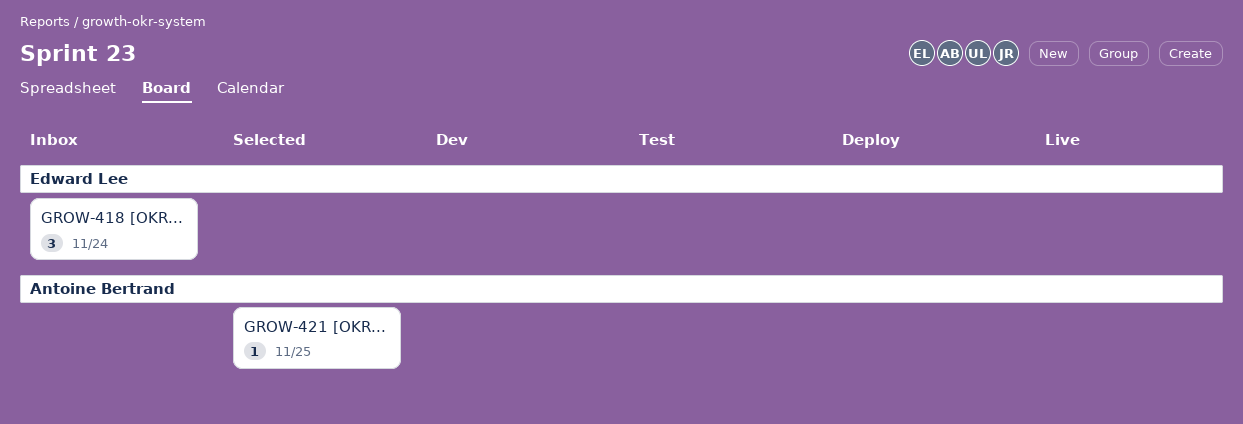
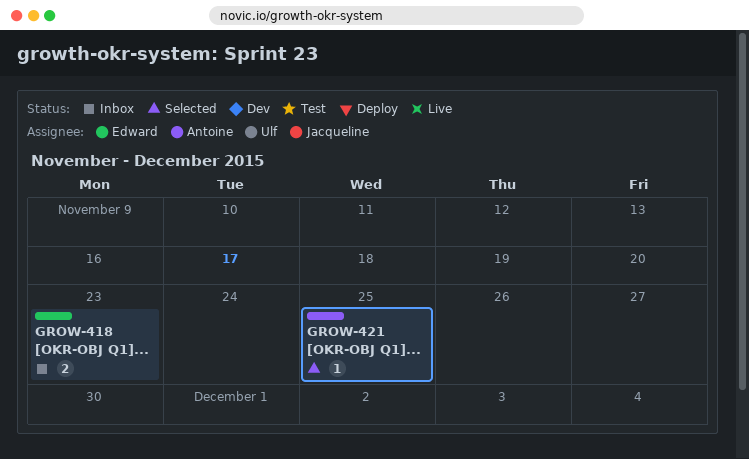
GROW-418, estimate: 3 -> 2
GROW-418, due: Nov 24 -> Nov 23

